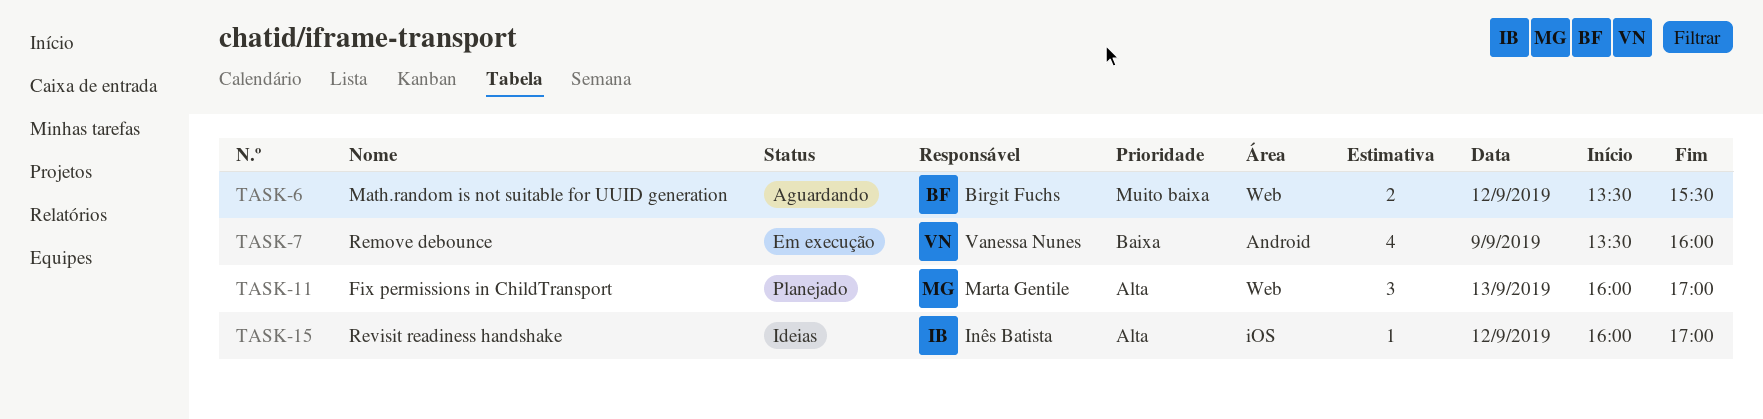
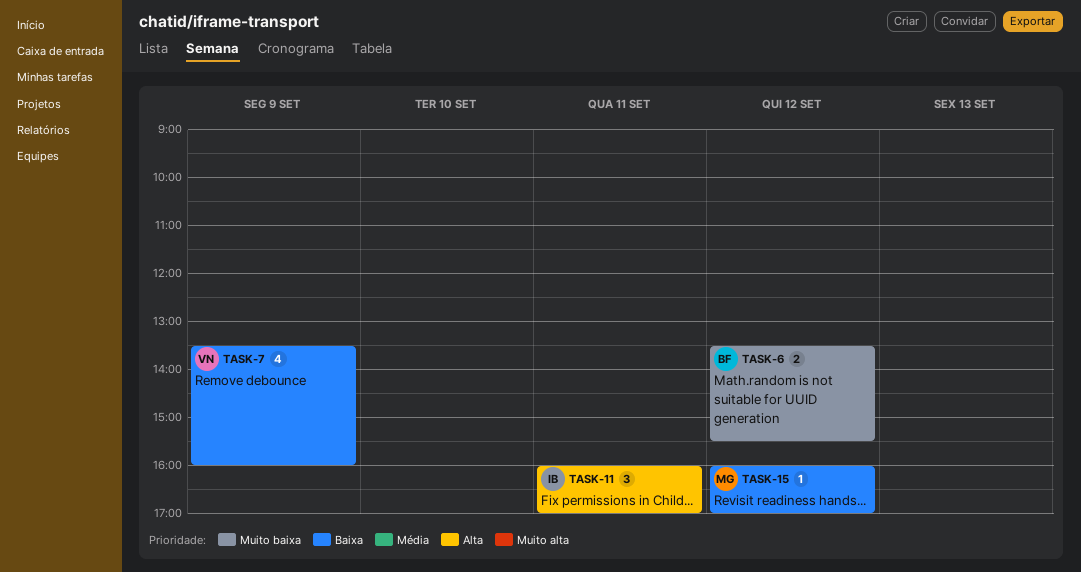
TASK-11, owner: Marta Gentile -> Inês Batista
TASK-11, day: Sep 13 -> Sep 11
TASK-15, owner: Inês Batista -> Marta Gentile
TASK-15, priority: Alta -> Baixa

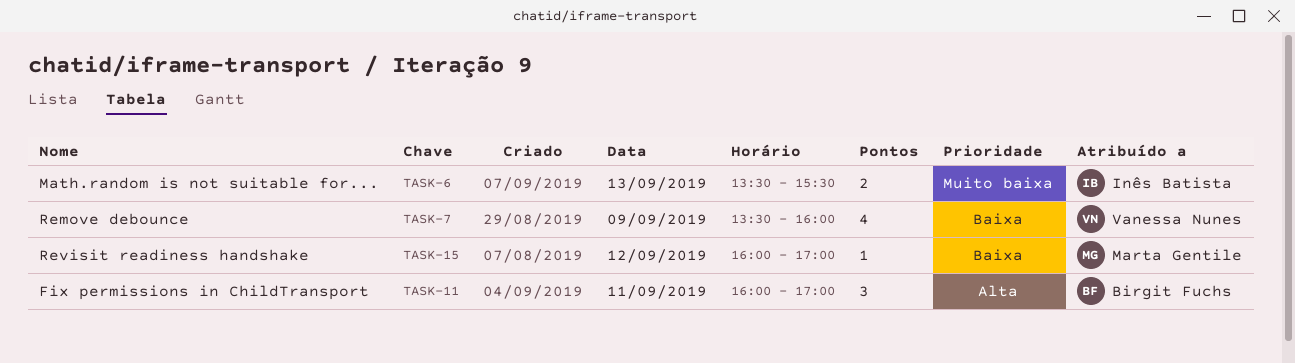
TASK-6, owner: Birgit Fuchs -> Inês Batista
TASK-6, day: Sep 12 -> Sep 13
TASK-11, owner: Inês Batista -> Birgit Fuchs

